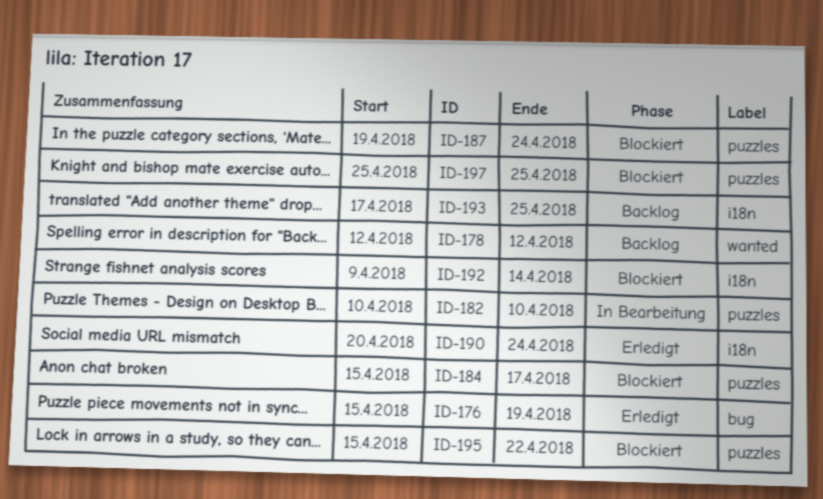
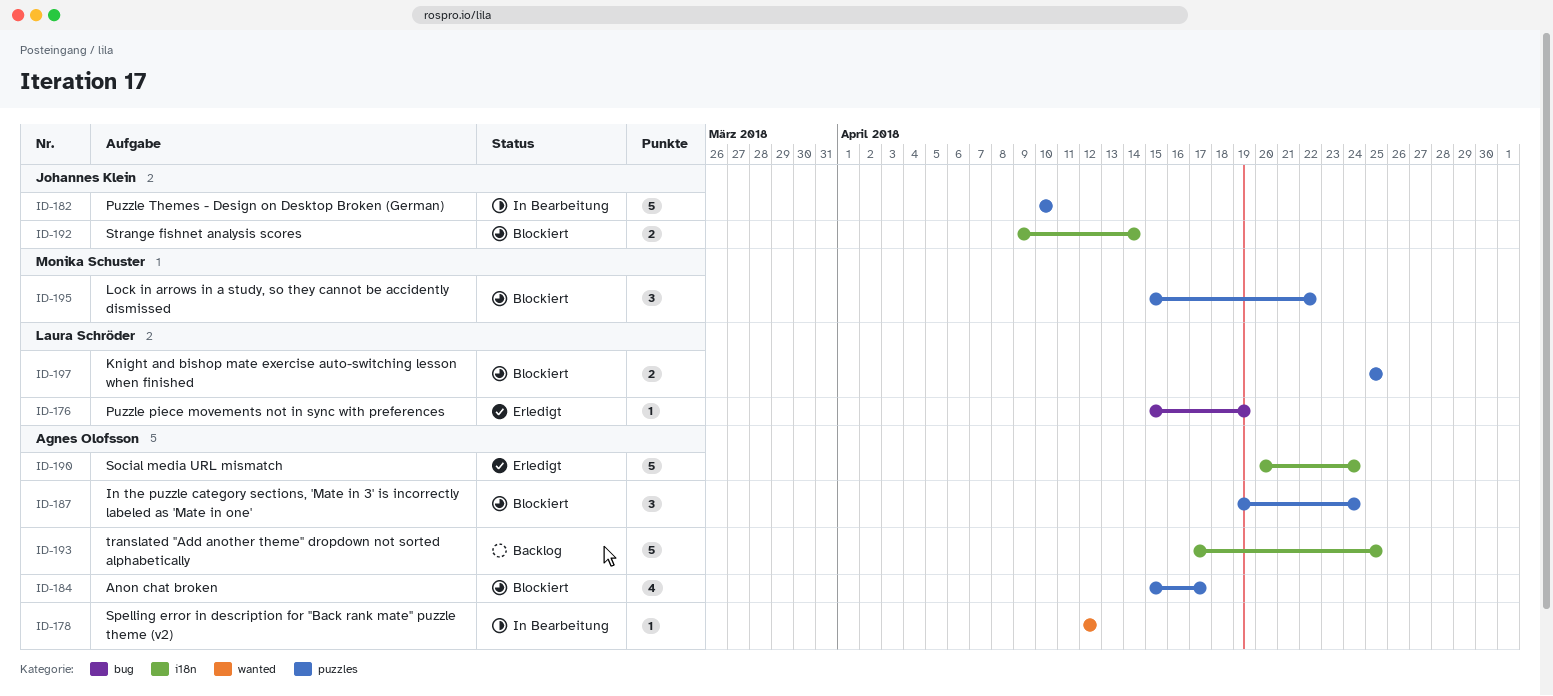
ID-178, status: Backlog -> In Bearbeitung

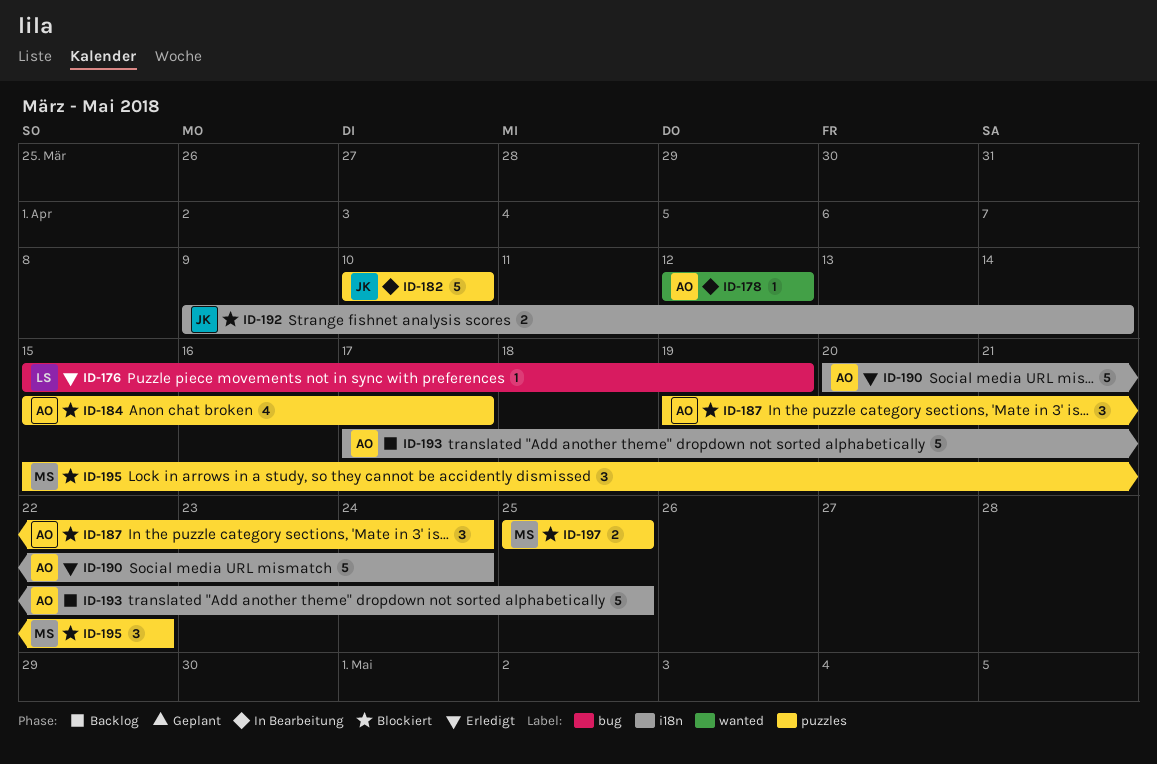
ID-197, owner: Laura Schröder -> Monika Schuster

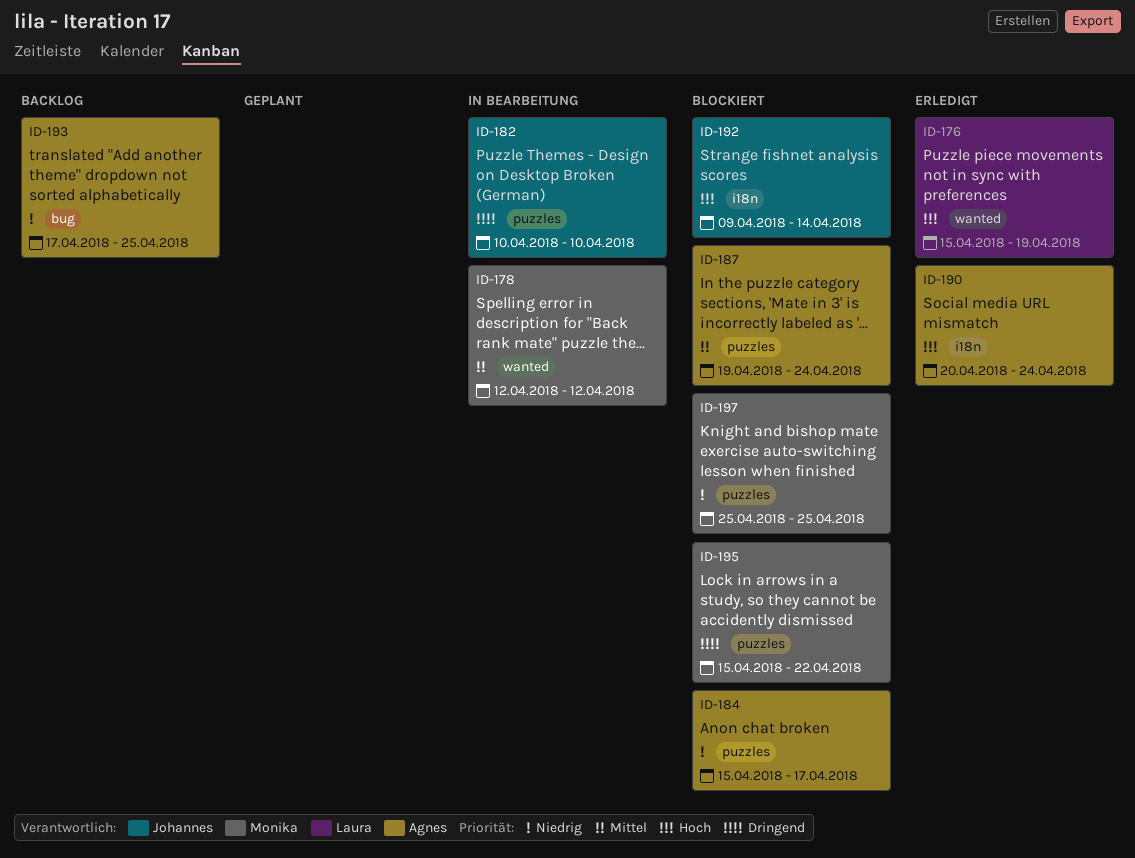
ID-176, label: bug -> wanted
ID-178, owner: Agnes -> Monika
ID-193, label: i18n -> bug

